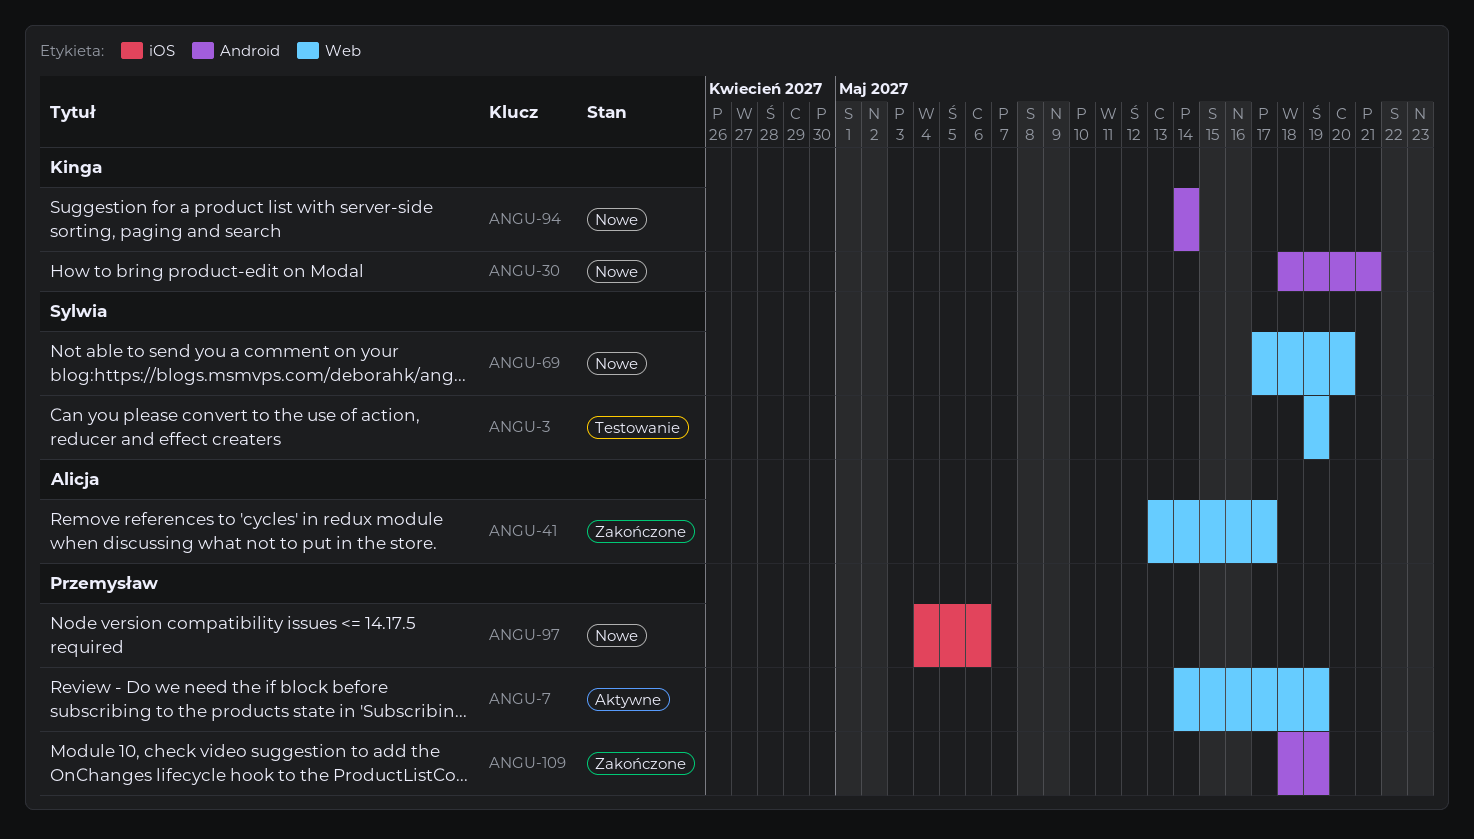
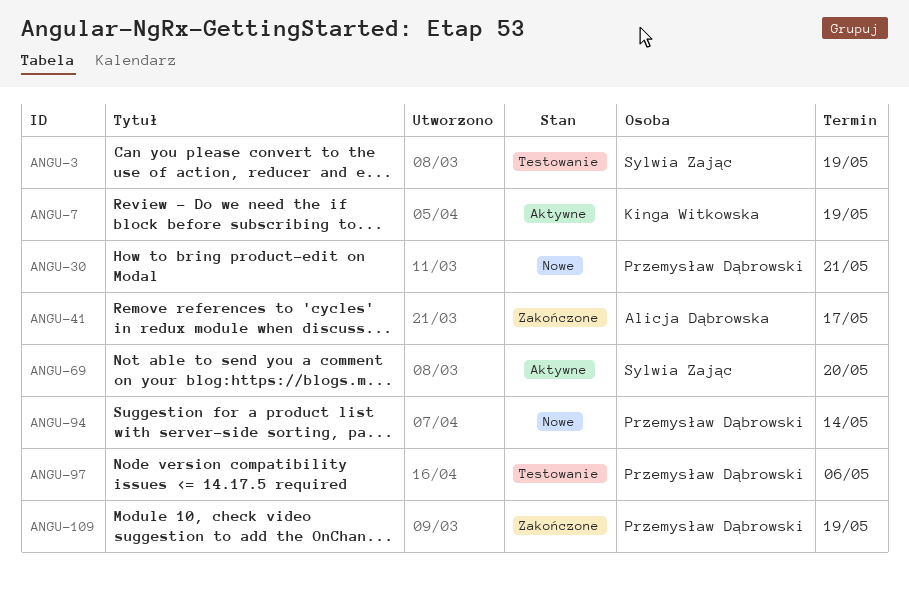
ANGU-7, owner: Przemysław Dąbrowski -> Kinga Witkowska
ANGU-30, owner: Kinga Witkowska -> Przemysław Dąbrowski
ANGU-69, status: Nowe -> Aktywne
ANGU-94, owner: Kinga Witkowska -> Przemysław Dąbrowski
ANGU-97, status: Nowe -> Testowanie

